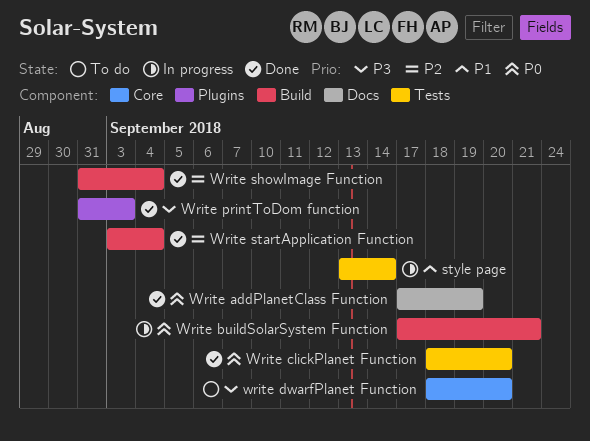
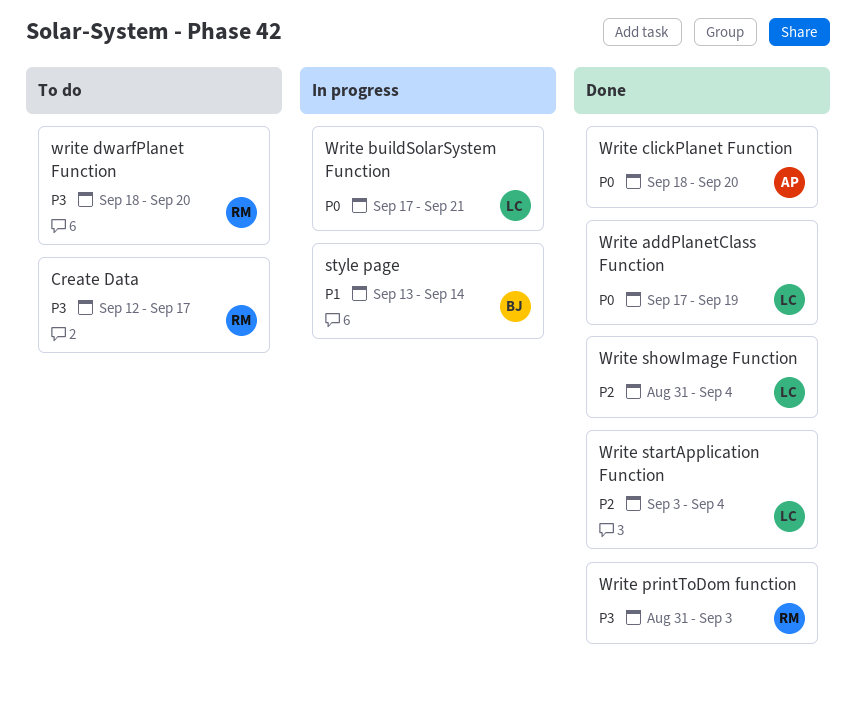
Create Data: none -> present

